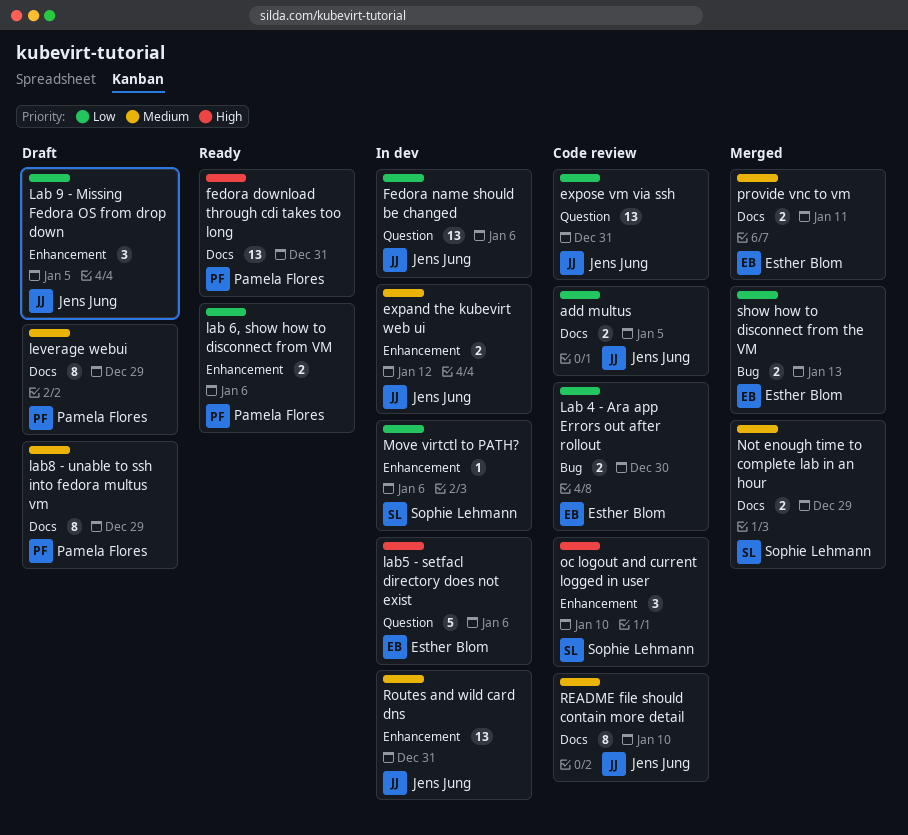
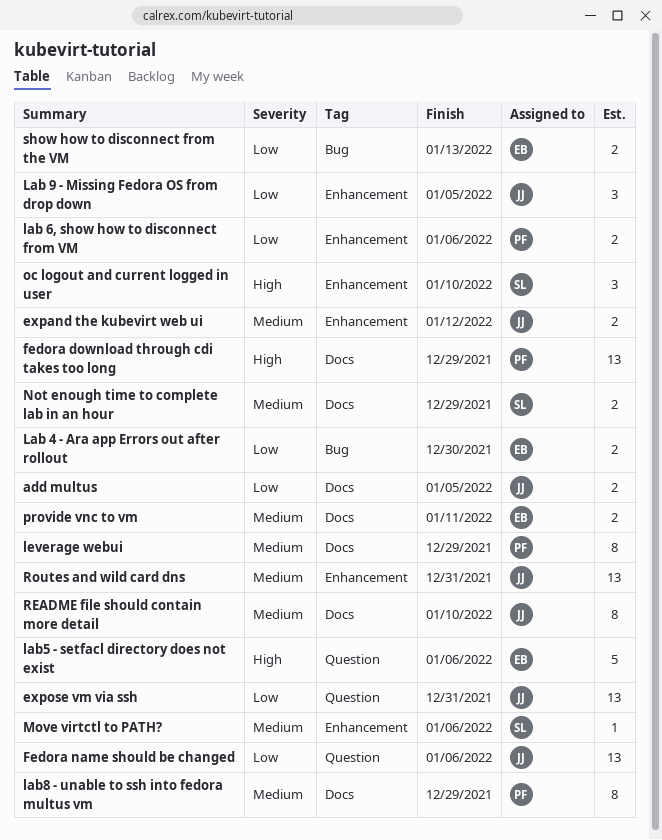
fedora download through cdi takes too long, due: Dec 31 -> Dec 29
Move virtctl to PATH?, priority: Low -> Medium

